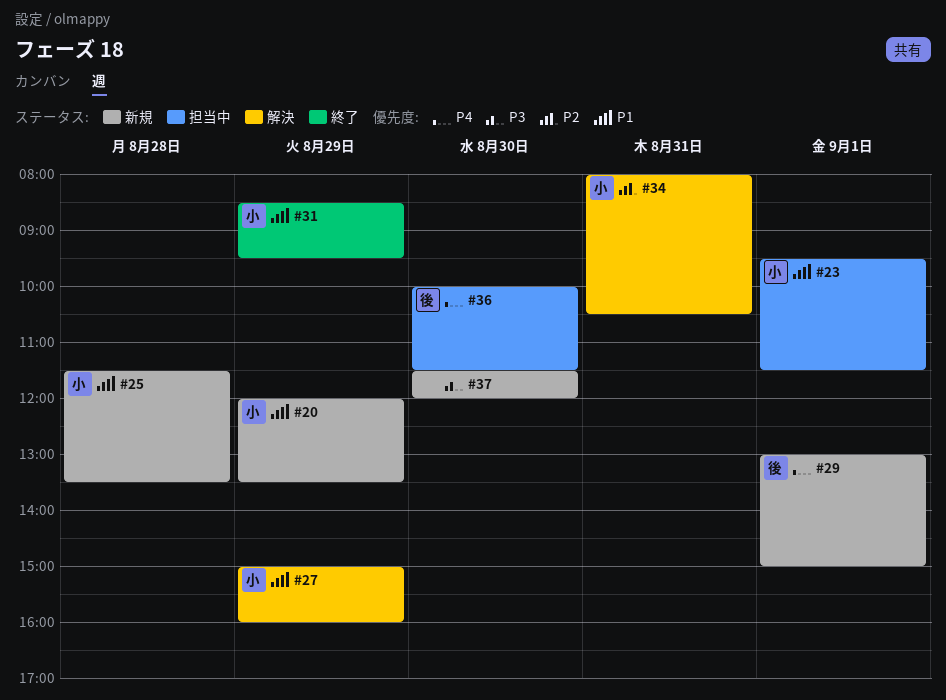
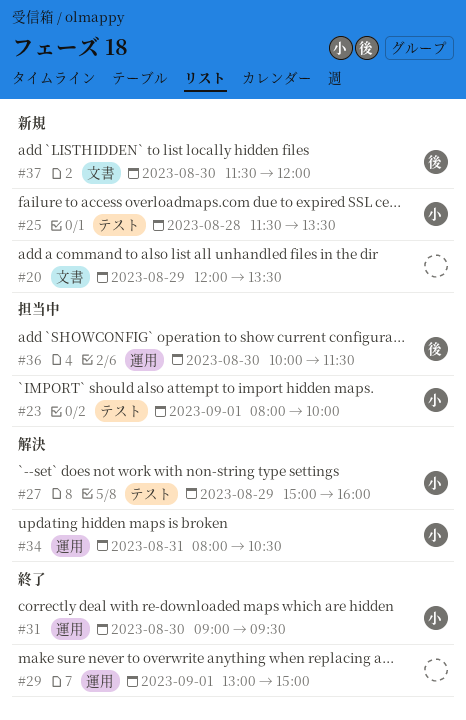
#20, owner: 小 -> none
#23, begins: 09:30 -> 08:00
#23, ends: 11:30 -> 10:00
#29, status: 新規 -> 終了
#29, owner: 後 -> none
#31, day: Aug 29 -> Aug 30
#31, begins: 08:30 -> 09:00
#37, owner: none -> 後

